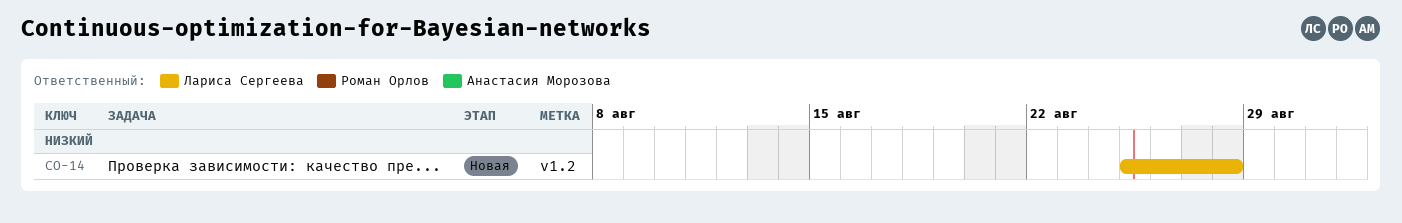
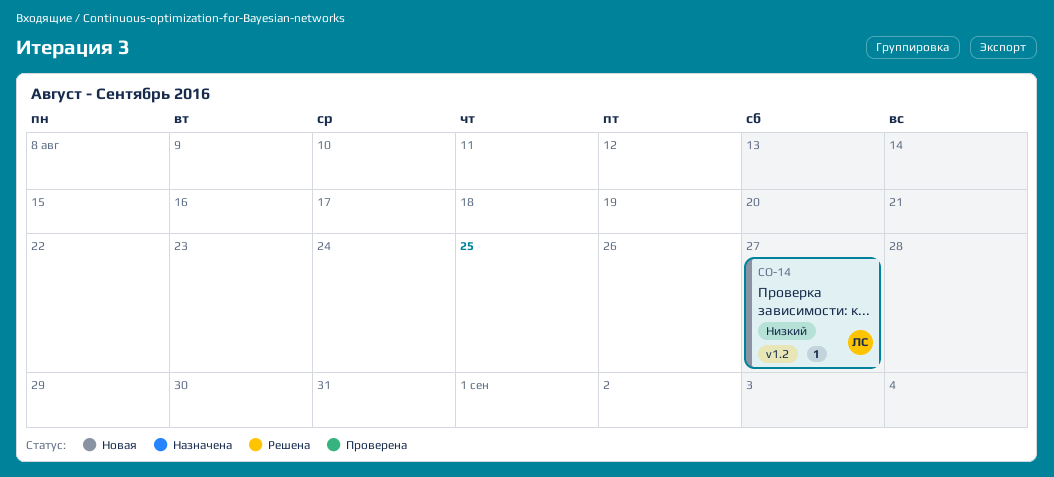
CO-14, due: Aug 28 -> Aug 27

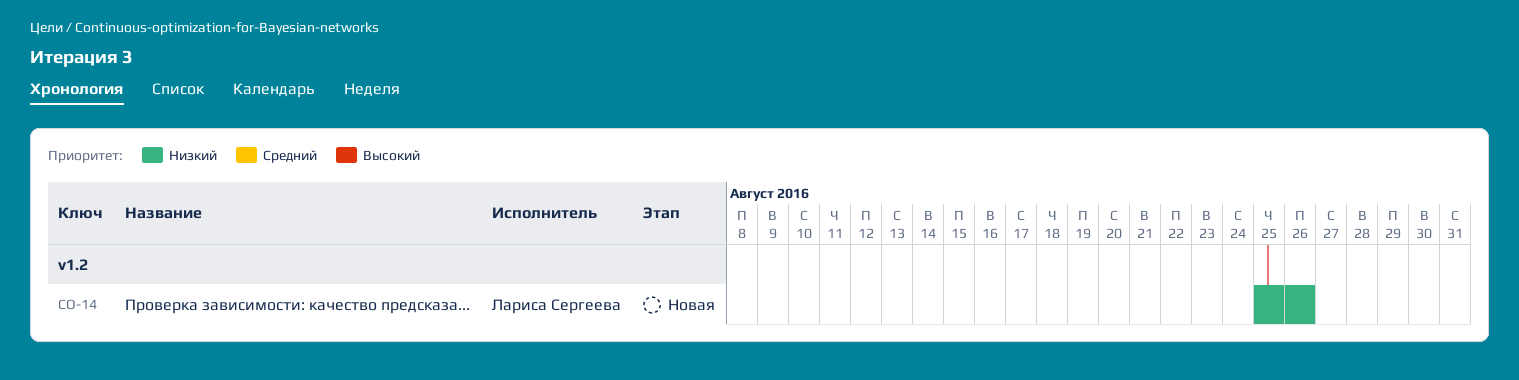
CO-14, due: Aug 27 -> Aug 26

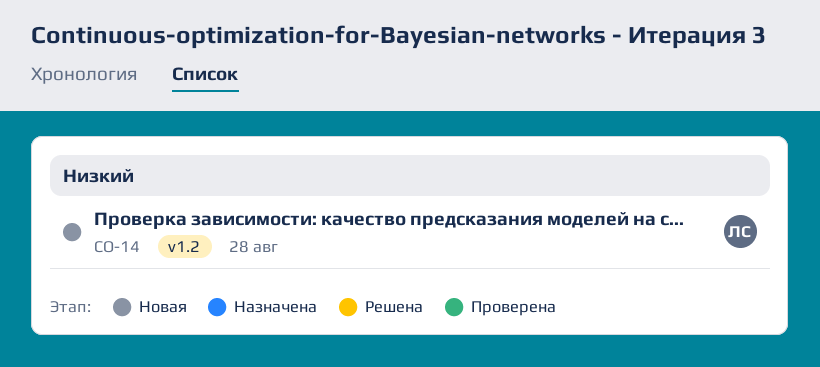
CO-14, due: Aug 26 -> Aug 28

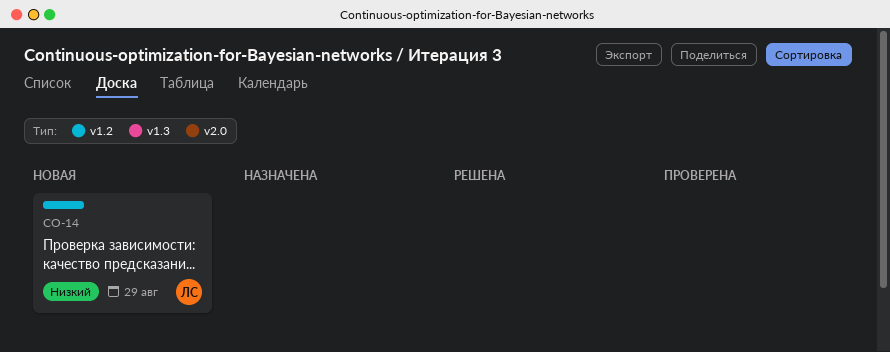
CO-14, due: Aug 28 -> Aug 29

